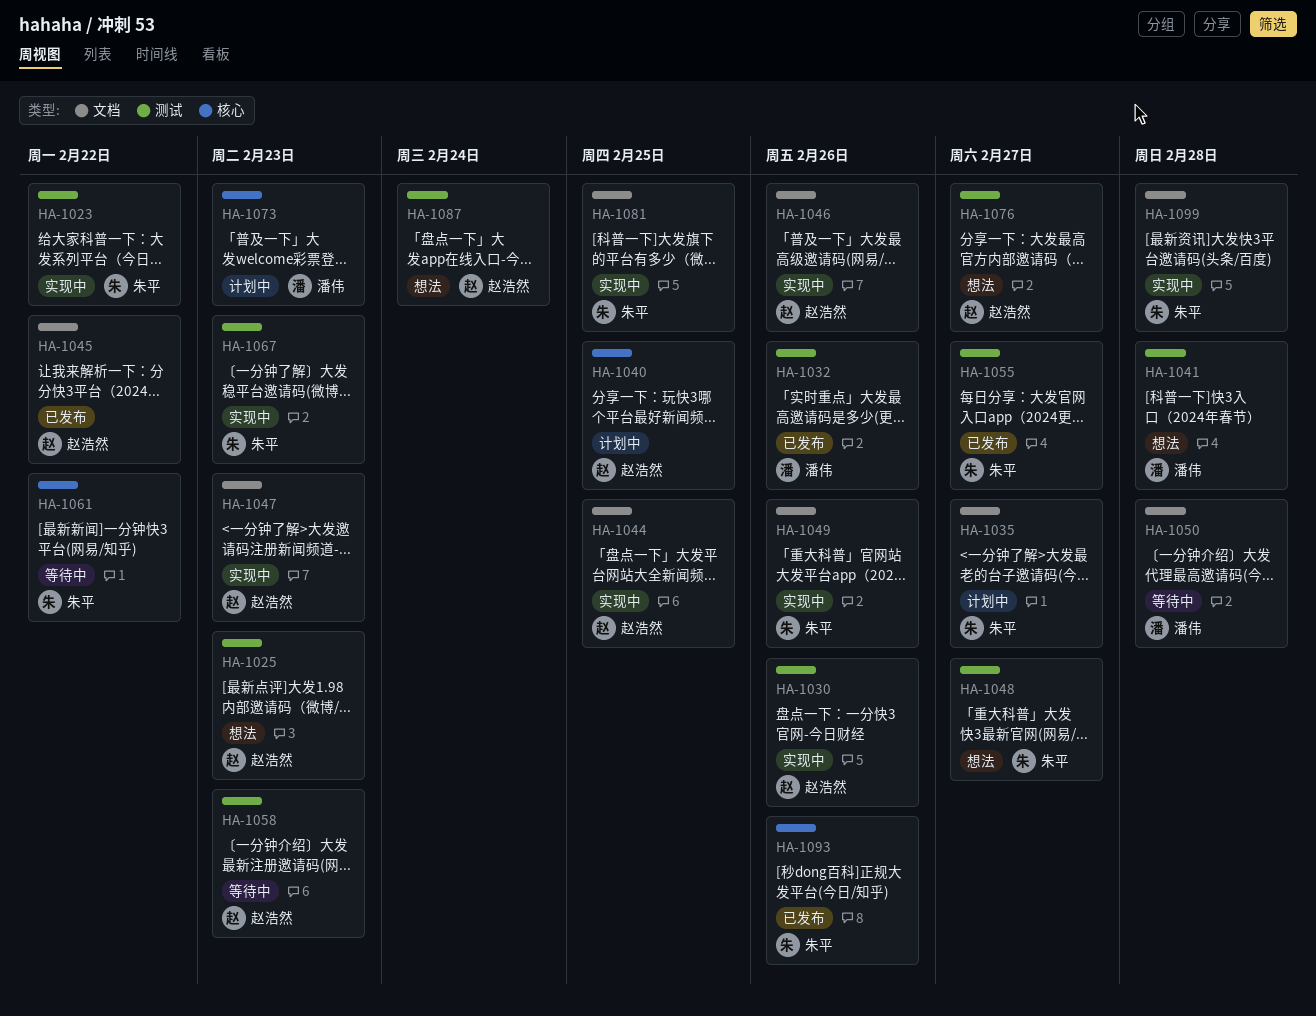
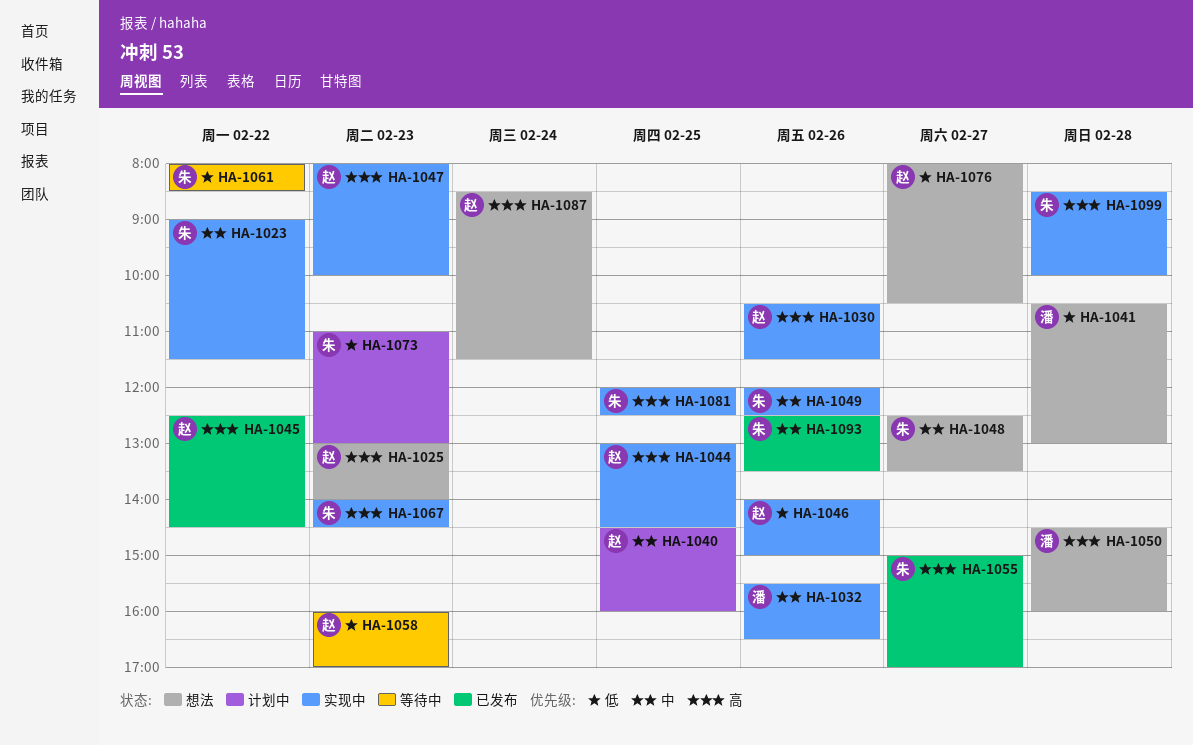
HA-1032, status: 已发布 -> 实现中
HA-1035: present -> none
HA-1050, status: 等待中 -> 想法
HA-1073, owner: 潘伟 -> 朱平

